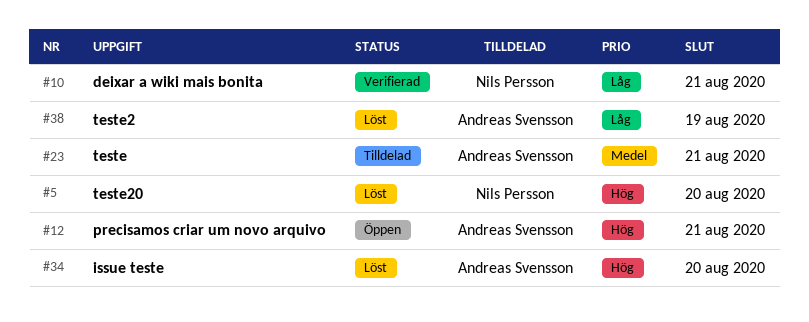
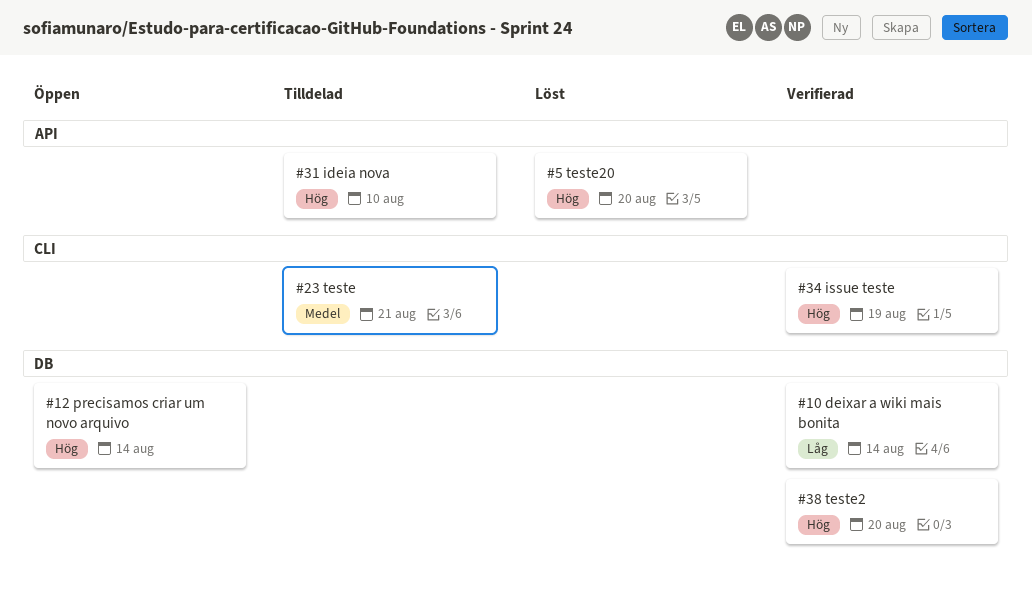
#10, due: Aug 21 -> Aug 14
#12, due: Aug 21 -> Aug 14
#31: none -> present
#34, status: Löst -> Verifierad
#34, due: Aug 20 -> Aug 19
#38, status: Löst -> Verifierad
#38, priority: Låg -> Hög
#38, due: Aug 19 -> Aug 20

